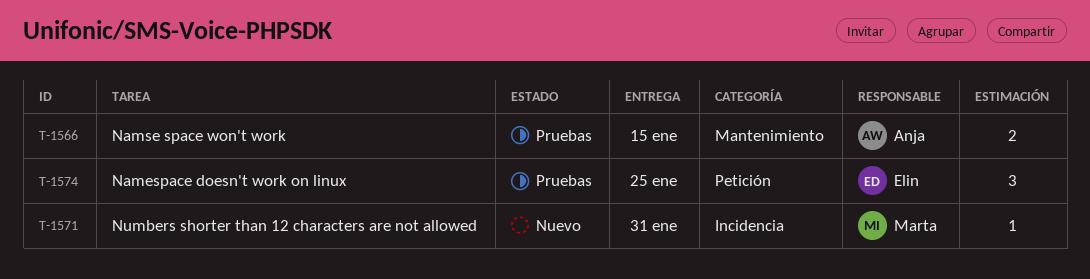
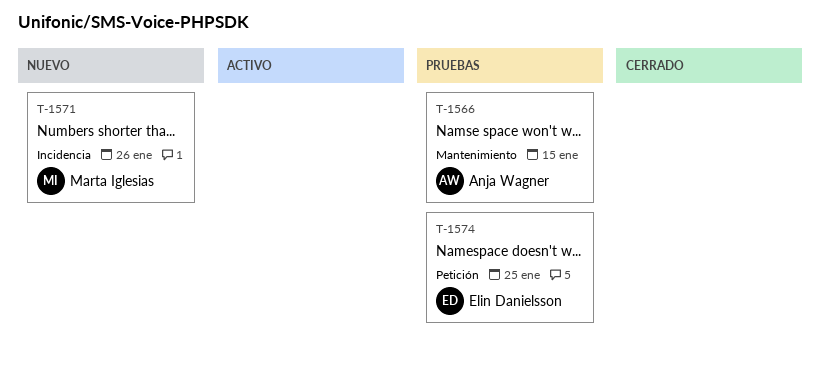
T-1571, due: Jan 31 -> Jan 26

